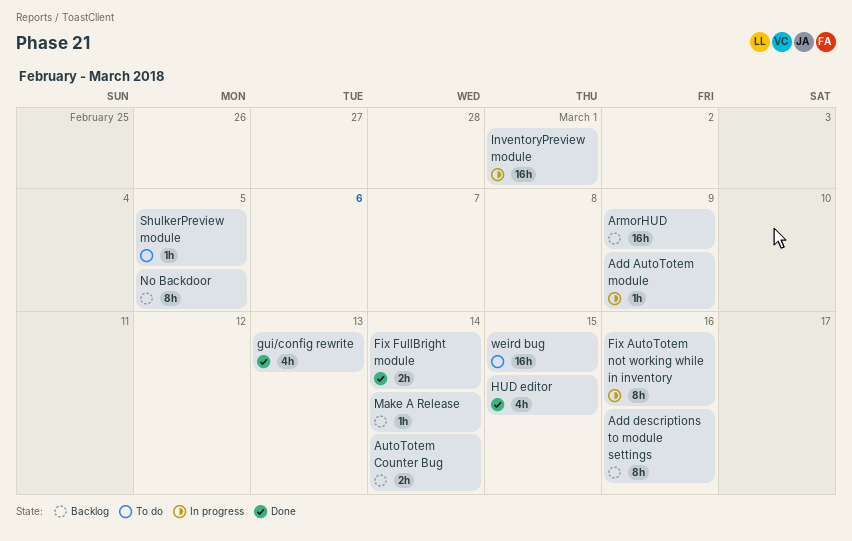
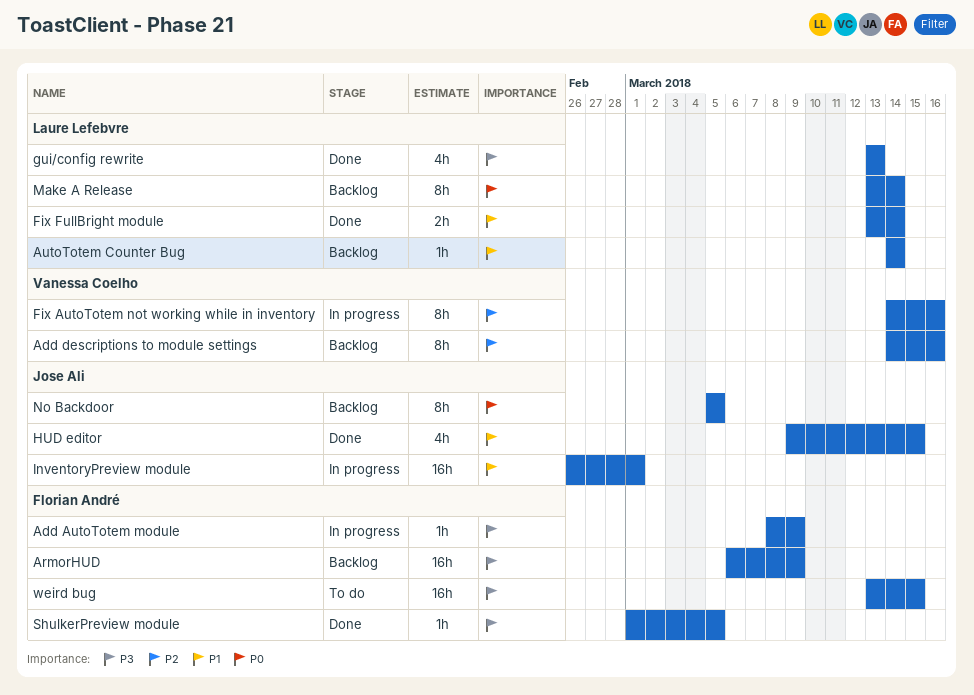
AutoTotem Counter Bug, estimate: 2h -> 1h
Make A Release, estimate: 1h -> 8h
ShulkerPreview module, status: To do -> Done

